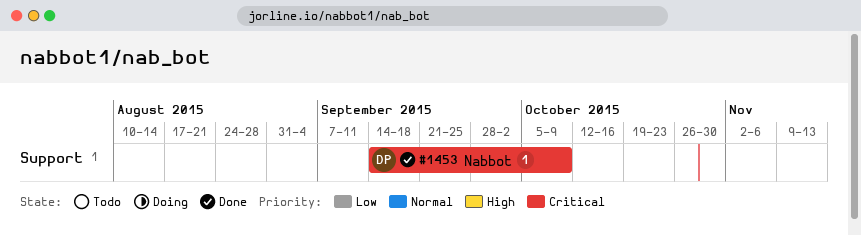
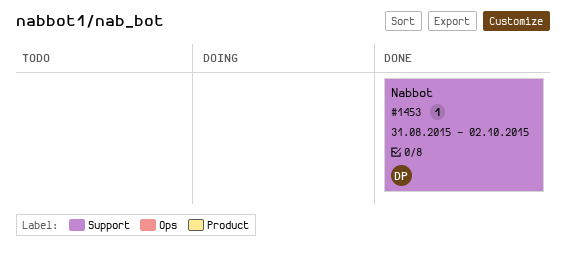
#1453, start: Sep 14 -> Aug 31
#1453, due: Oct 9 -> Oct 2

